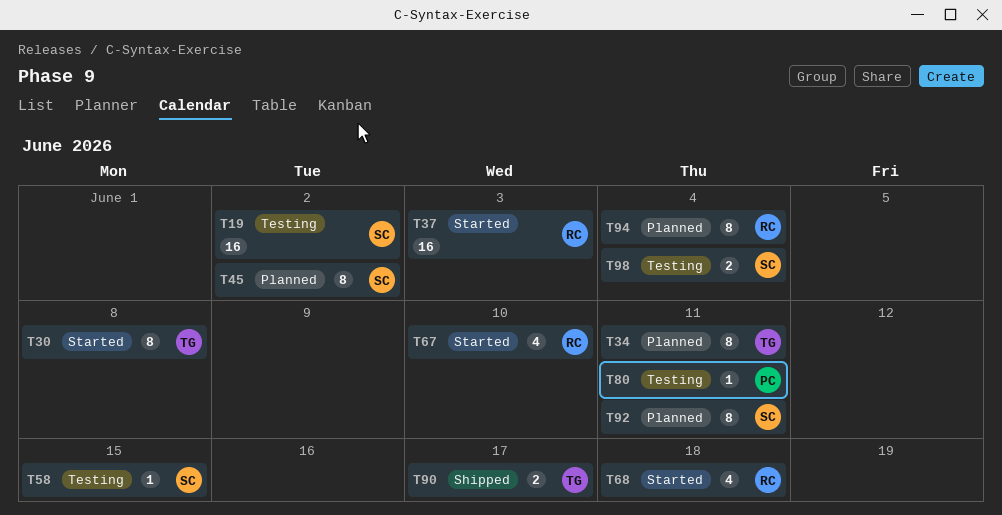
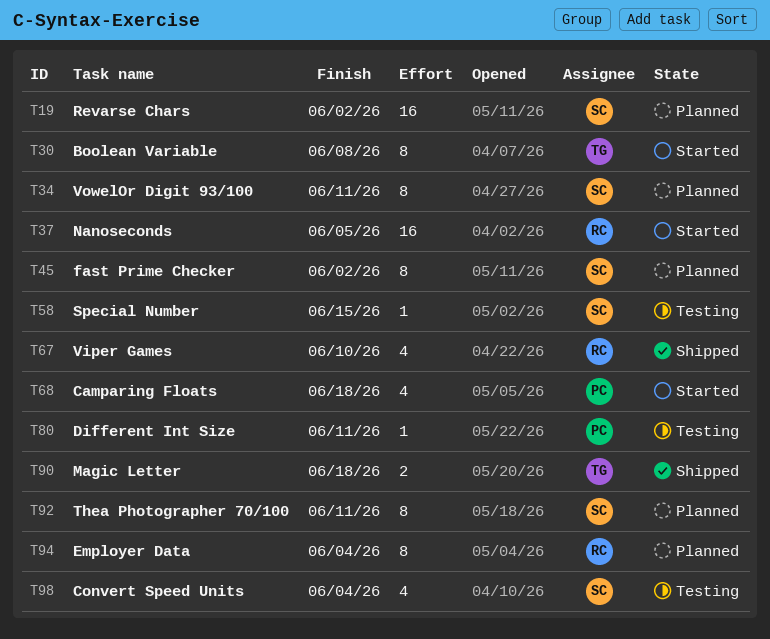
T19, status: Testing -> Planned
T34, owner: TG -> SC
T37, due: Jun 3 -> Jun 5
T67, status: Started -> Shipped
T68, owner: RC -> PC
T90, due: Jun 17 -> Jun 18
T98, estimate: 2 -> 4

